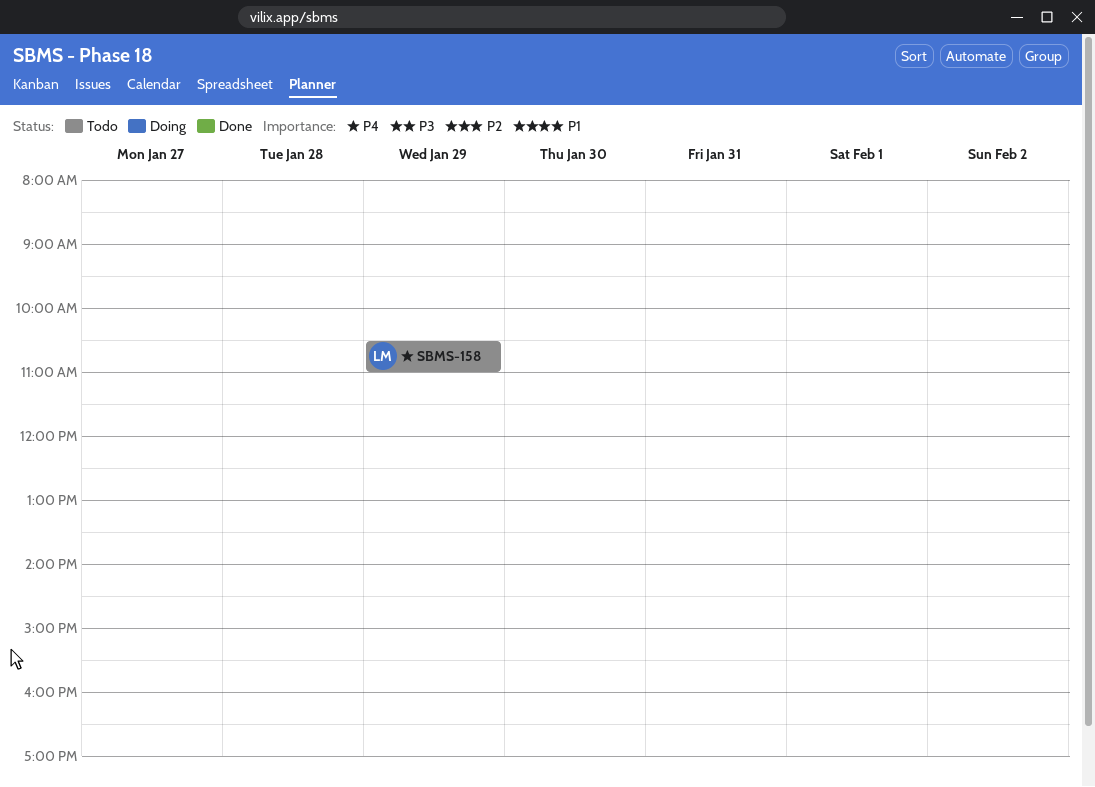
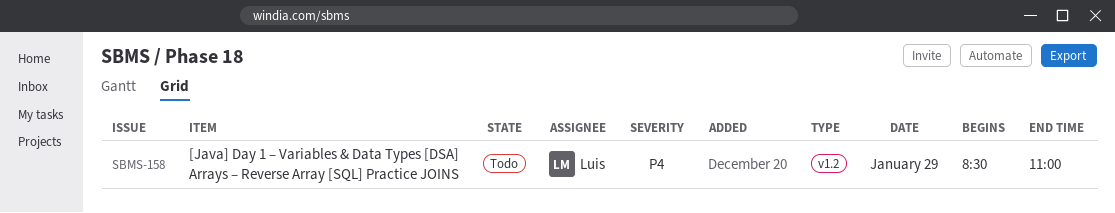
SBMS-158, begins: 10:30 -> 08:30

